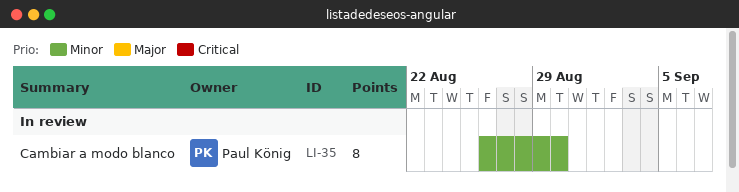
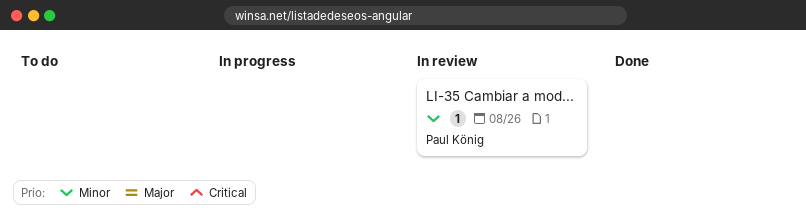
LI-35, estimate: 8 -> 1
LI-35, due: Aug 30 -> Aug 26

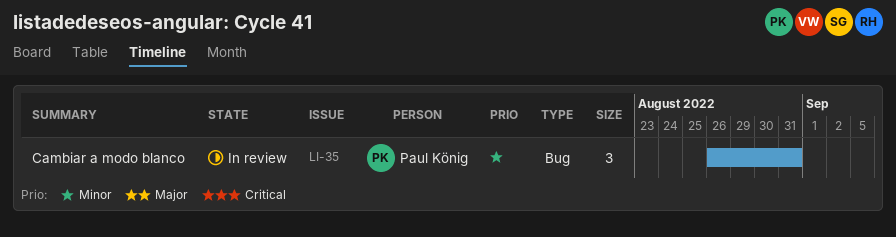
LI-35, estimate: 1 -> 3
LI-35, due: Aug 26 -> Aug 31

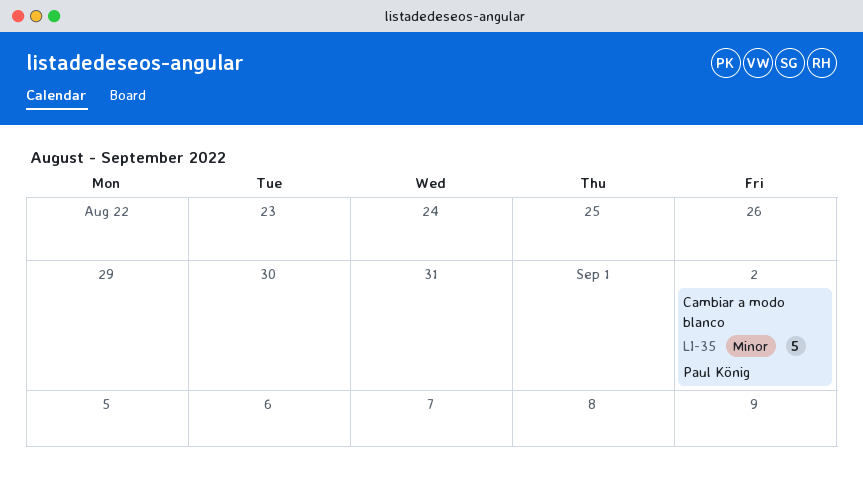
LI-35, estimate: 3 -> 5
LI-35, due: Aug 31 -> Sep 2

